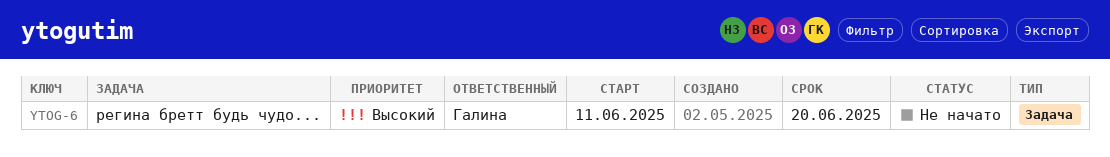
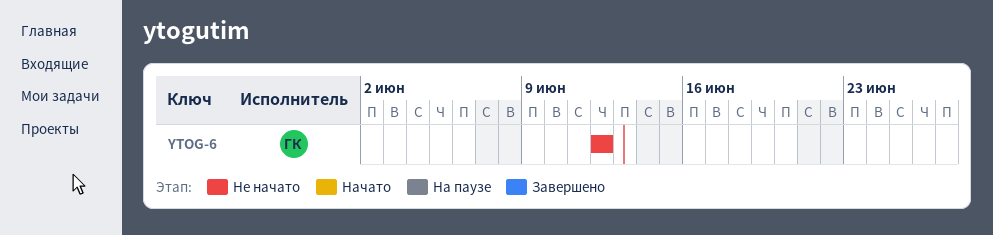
YTOG-6, start: Jun 11 -> Jun 12
YTOG-6, due: Jun 20 -> Jun 12

